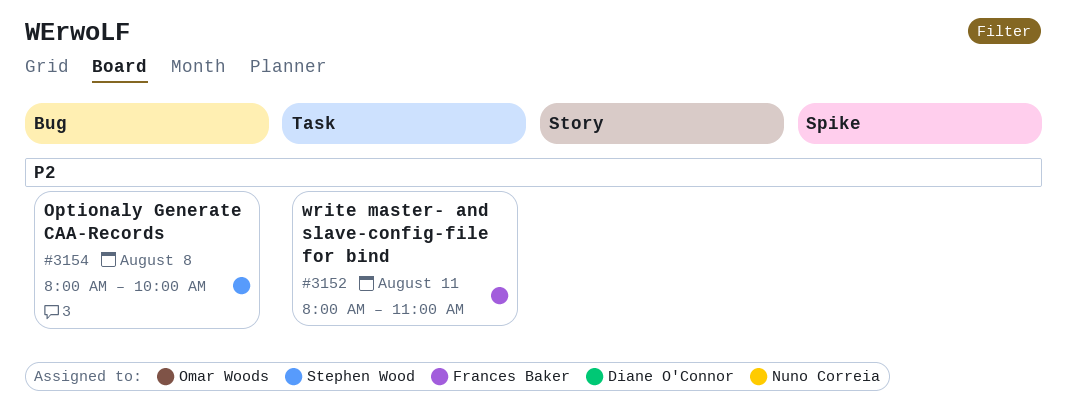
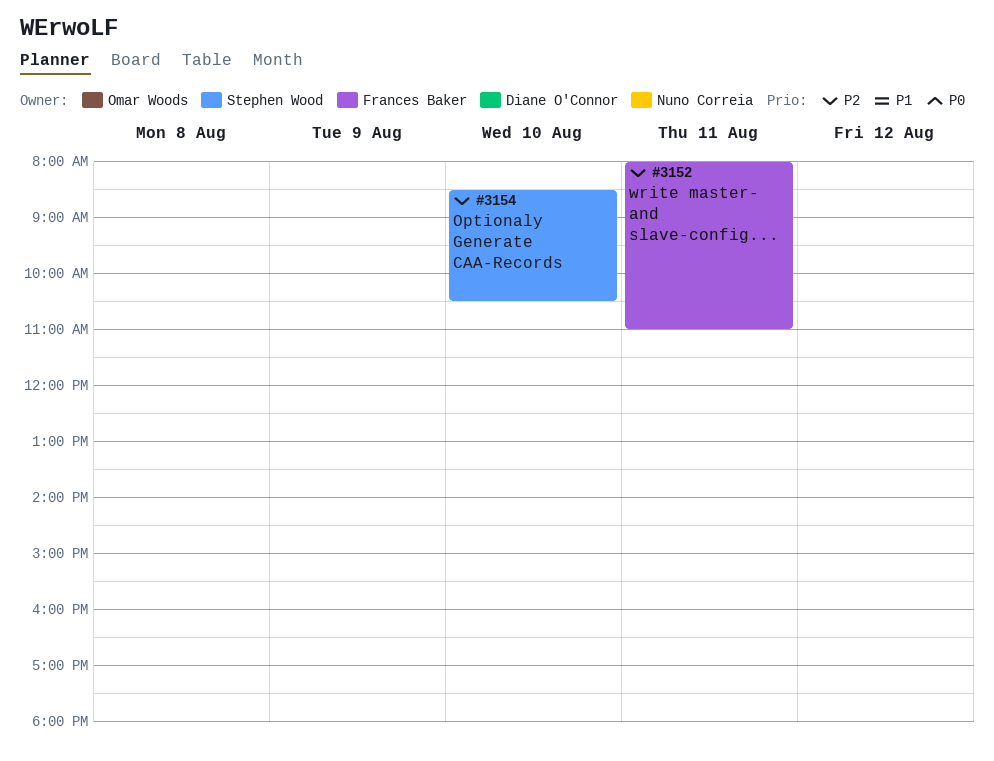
#3154, day: Aug 8 -> Aug 10
#3154, begins: 08:00 -> 08:30
#3154, ends: 10:00 -> 10:30

